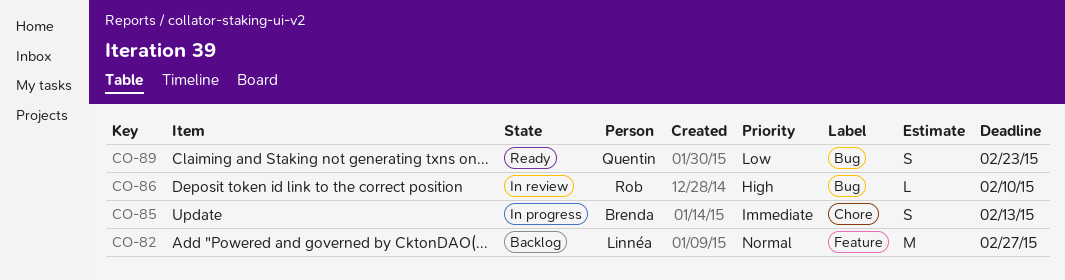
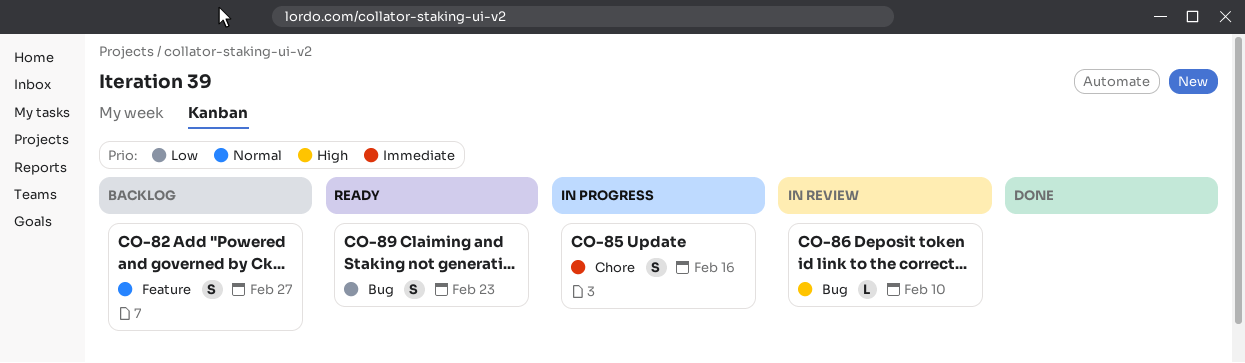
CO-82, estimate: M -> S
CO-85, due: Feb 13 -> Feb 16

